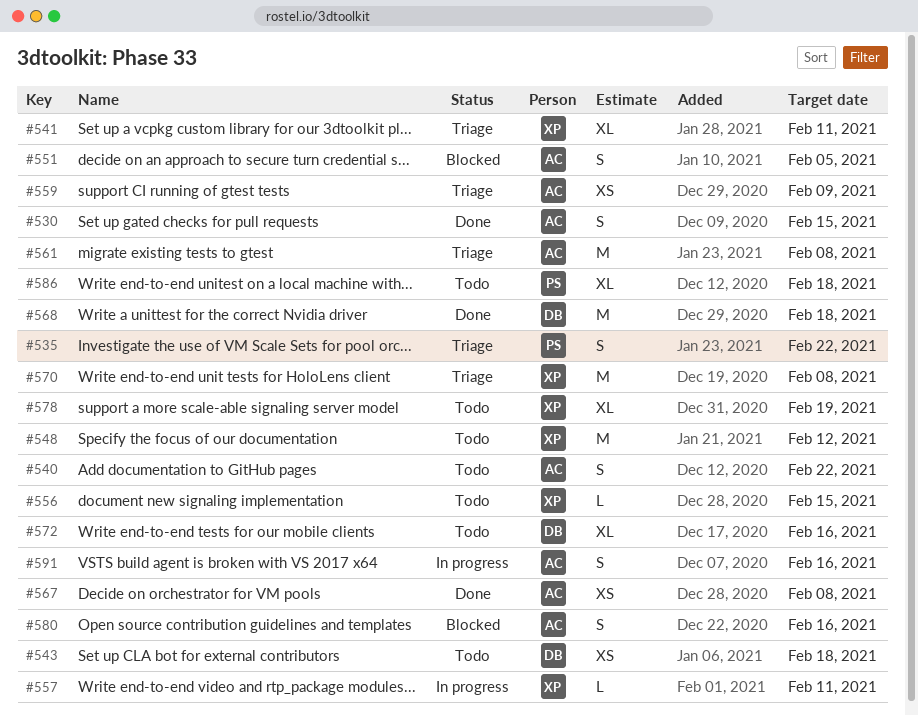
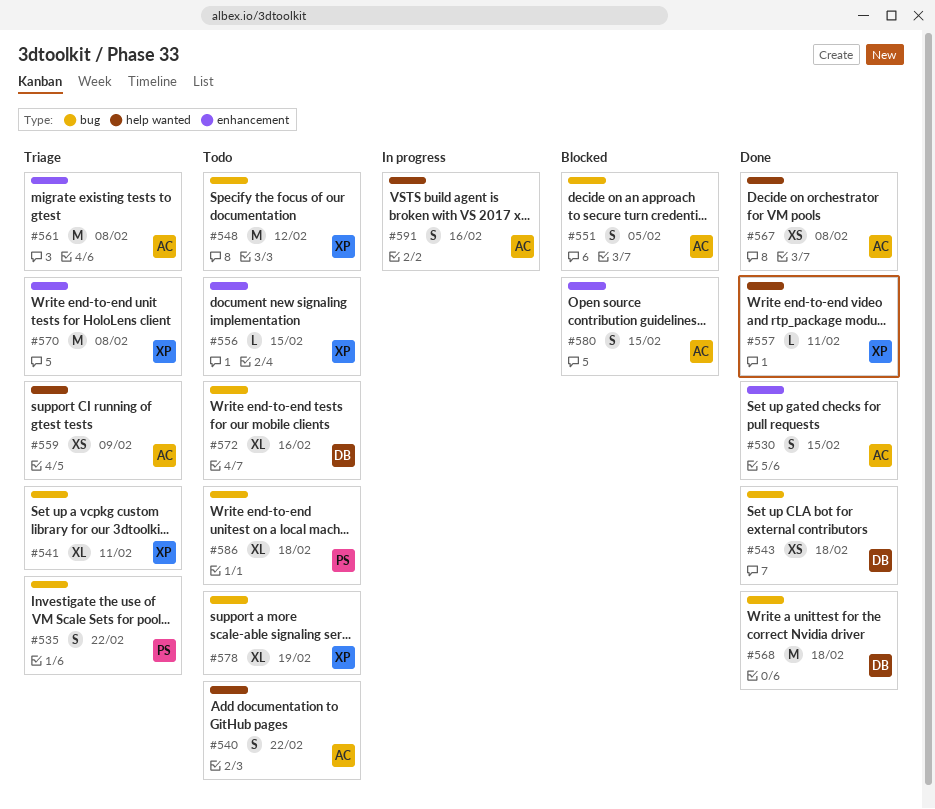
#543, status: Todo -> Done
#557, status: In progress -> Done
#580, due: Feb 16 -> Feb 15

